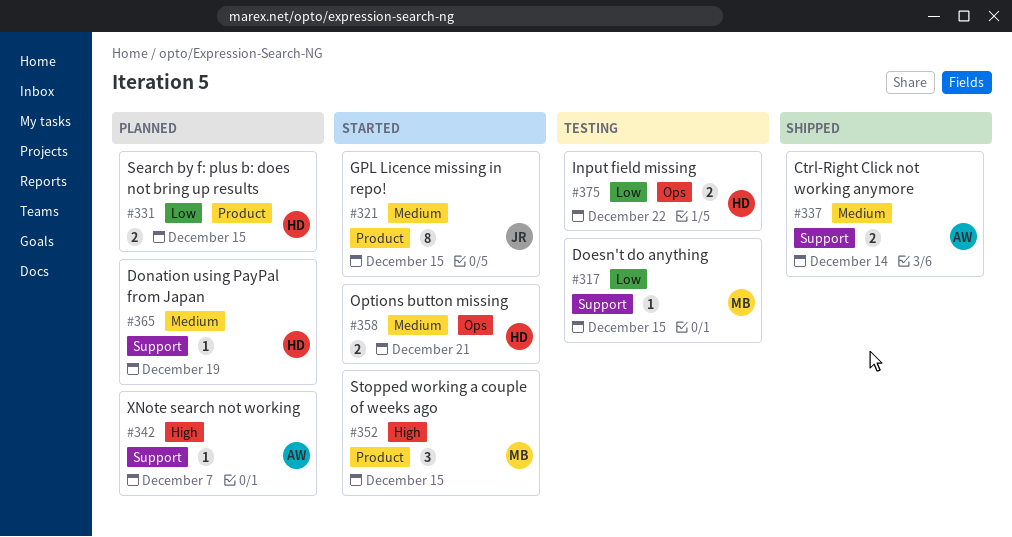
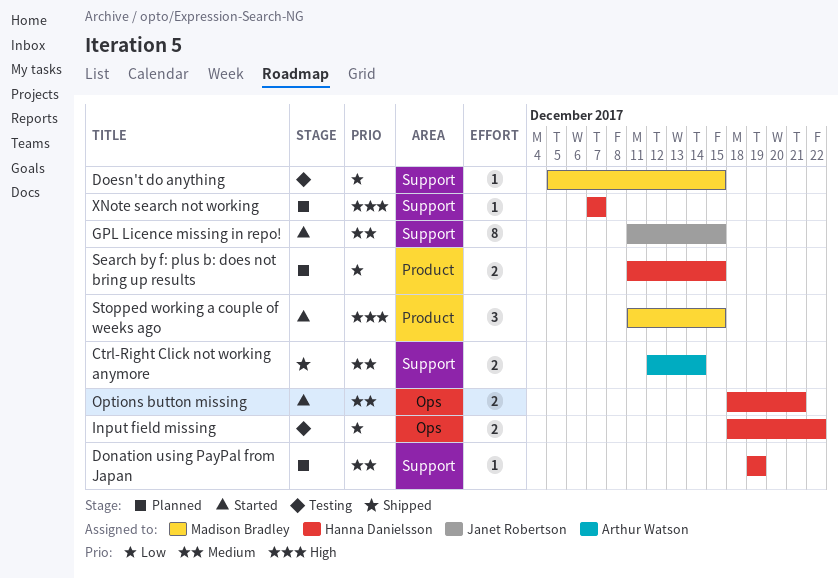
GPL Licence missing in repo!, label: Product -> Support
XNote search not working, owner: Arthur Watson -> Hanna Danielsson

